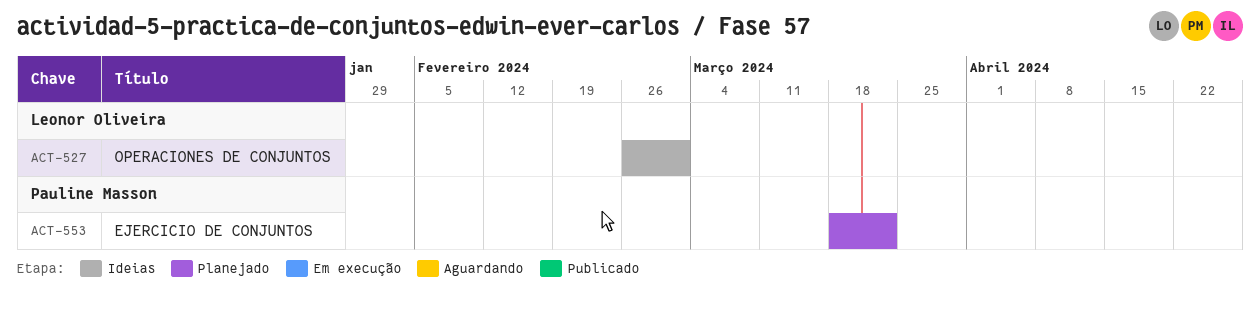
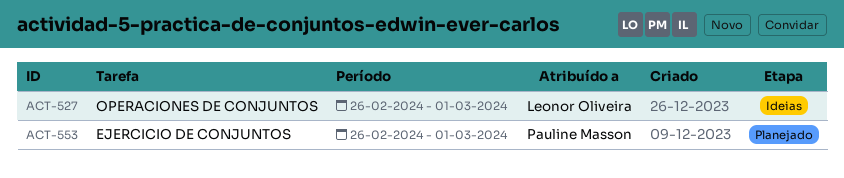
ACT-553, start: Mar 18 -> Feb 26
ACT-553, due: Mar 22 -> Mar 1

